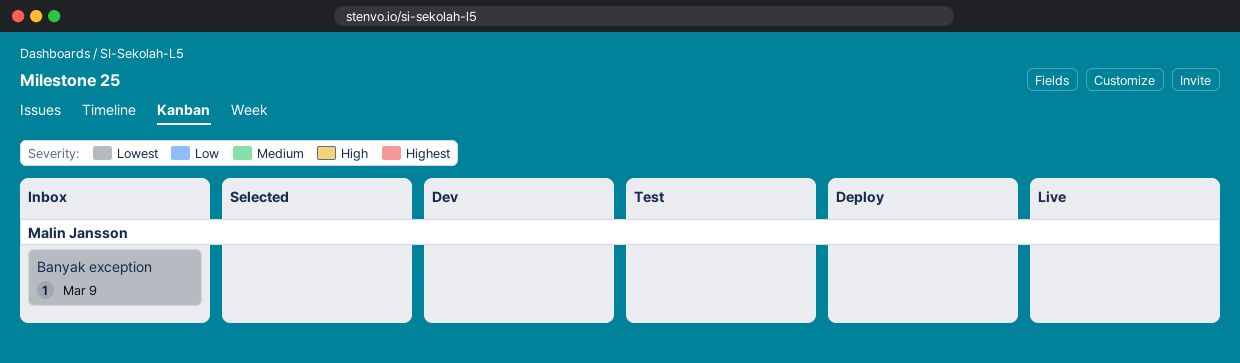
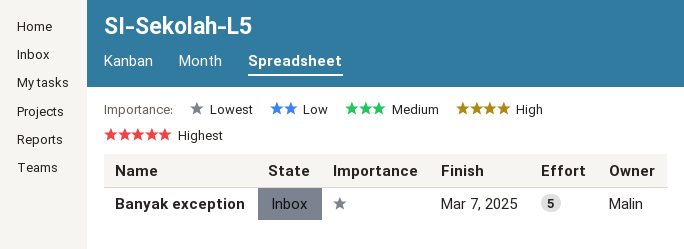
Banyak exception, estimate: 1 -> 5
Banyak exception, due: Mar 9 -> Mar 7

